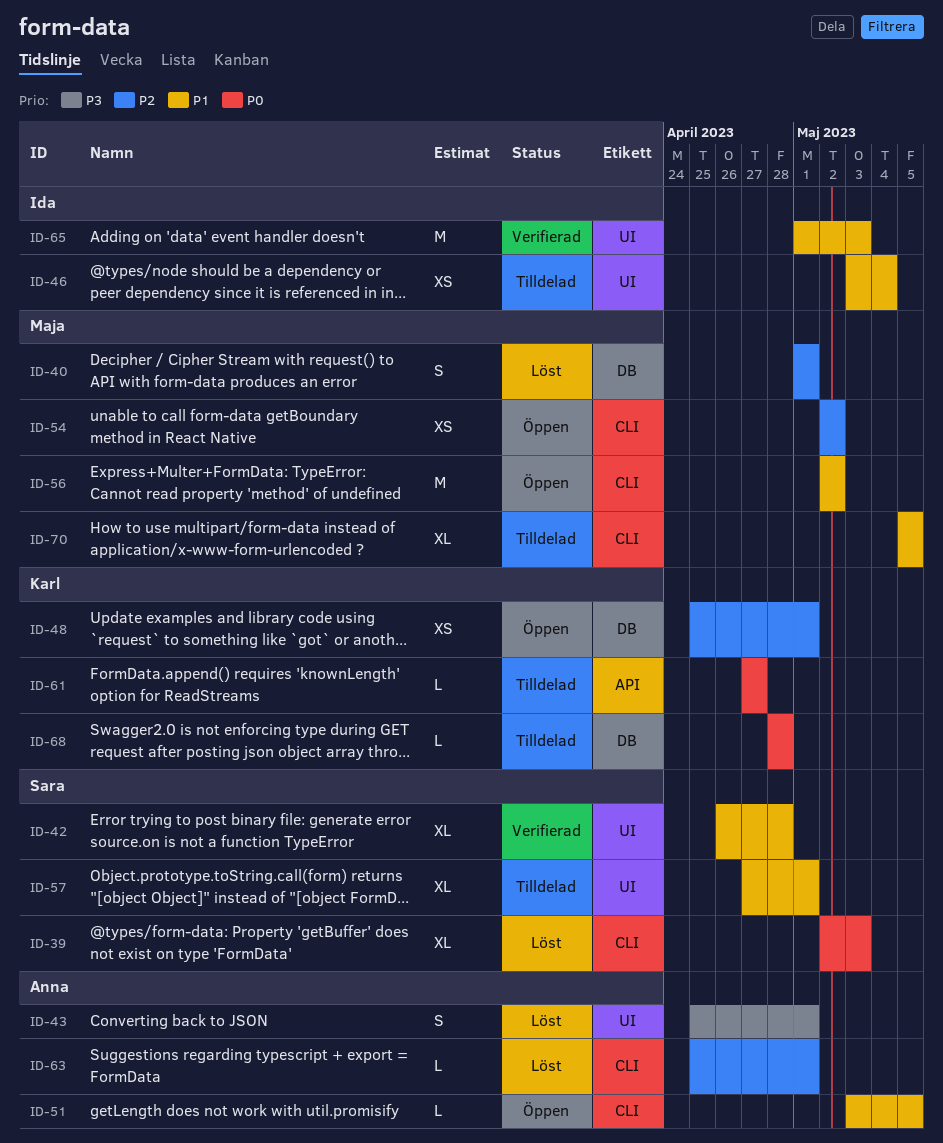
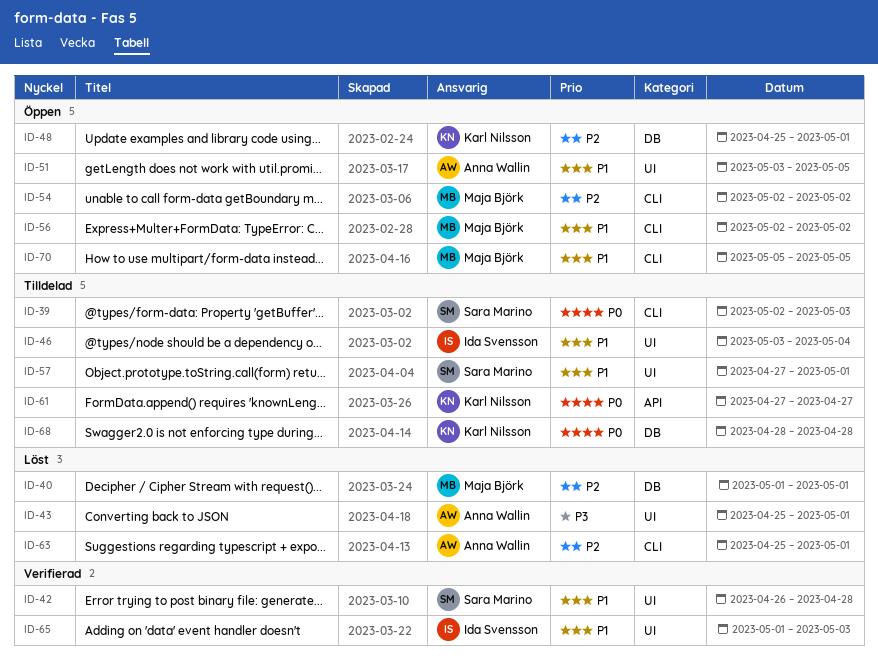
ID-39, status: Löst -> Tilldelad
ID-51, label: CLI -> UI
ID-70, status: Tilldelad -> Öppen

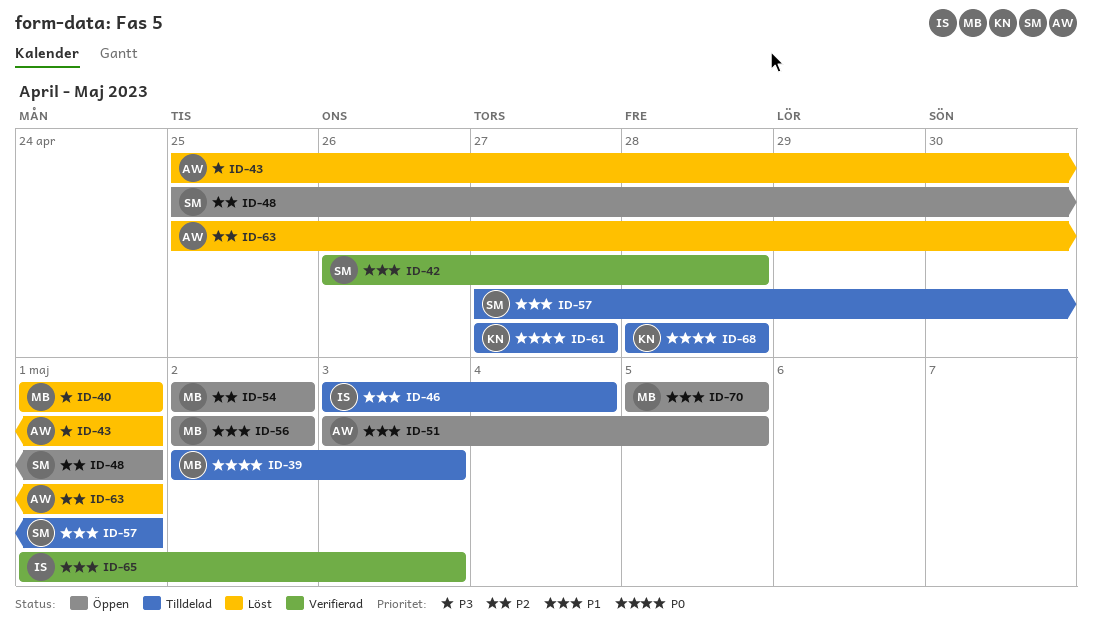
ID-39, owner: Sara Marino -> Maja Björk
ID-40, priority: P2 -> P3
ID-48, owner: Karl Nilsson -> Sara Marino

